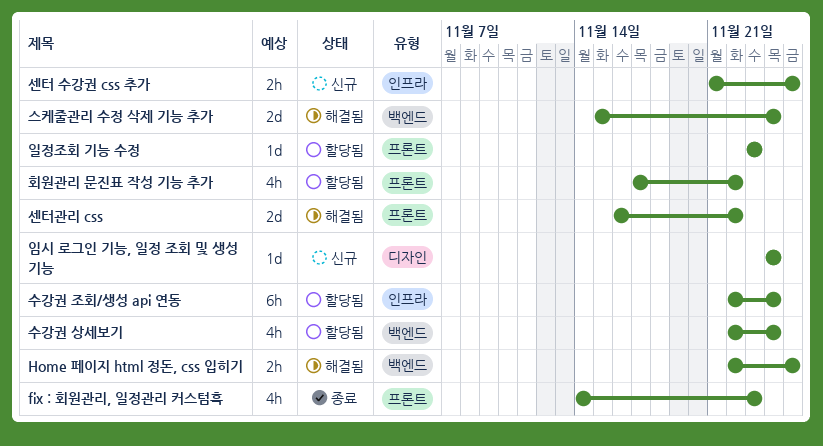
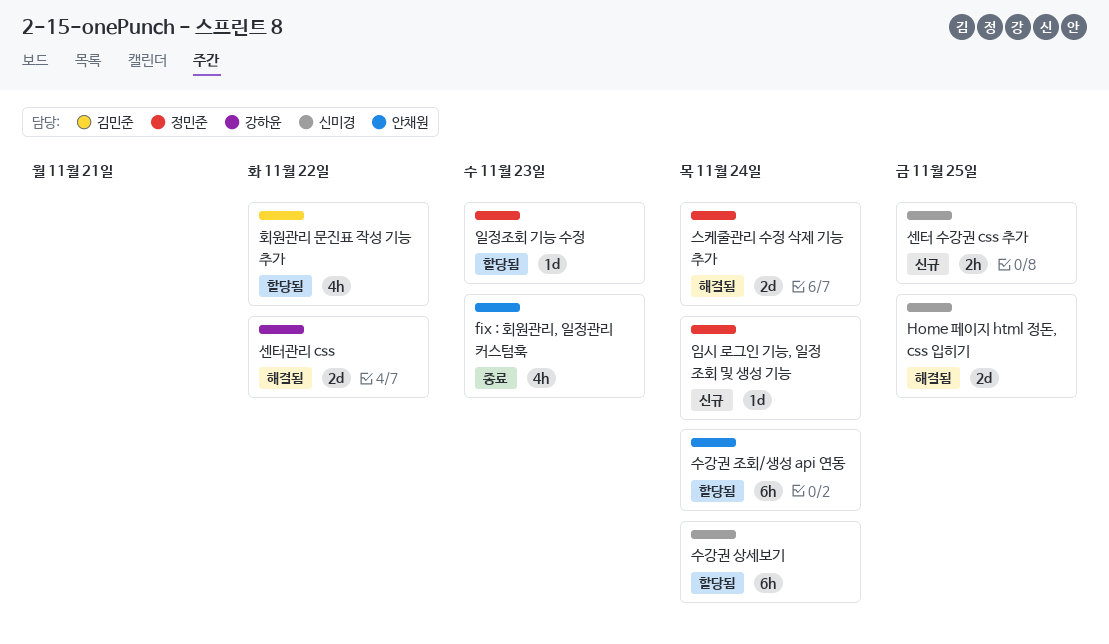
Home 페이지 html 정돈, css 입히기, estimate: 2h -> 2d
수강권 상세보기, estimate: 4h -> 6h

